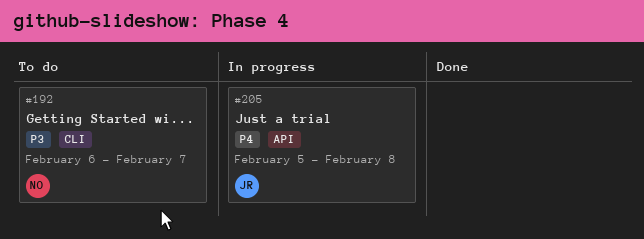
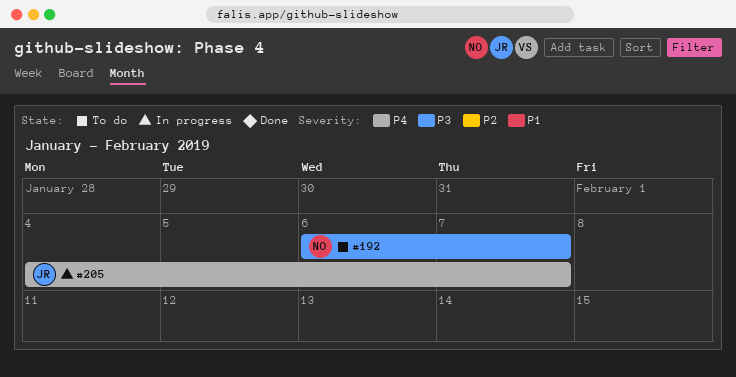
#205, start: Feb 5 -> Feb 4
#205, due: Feb 8 -> Feb 7

